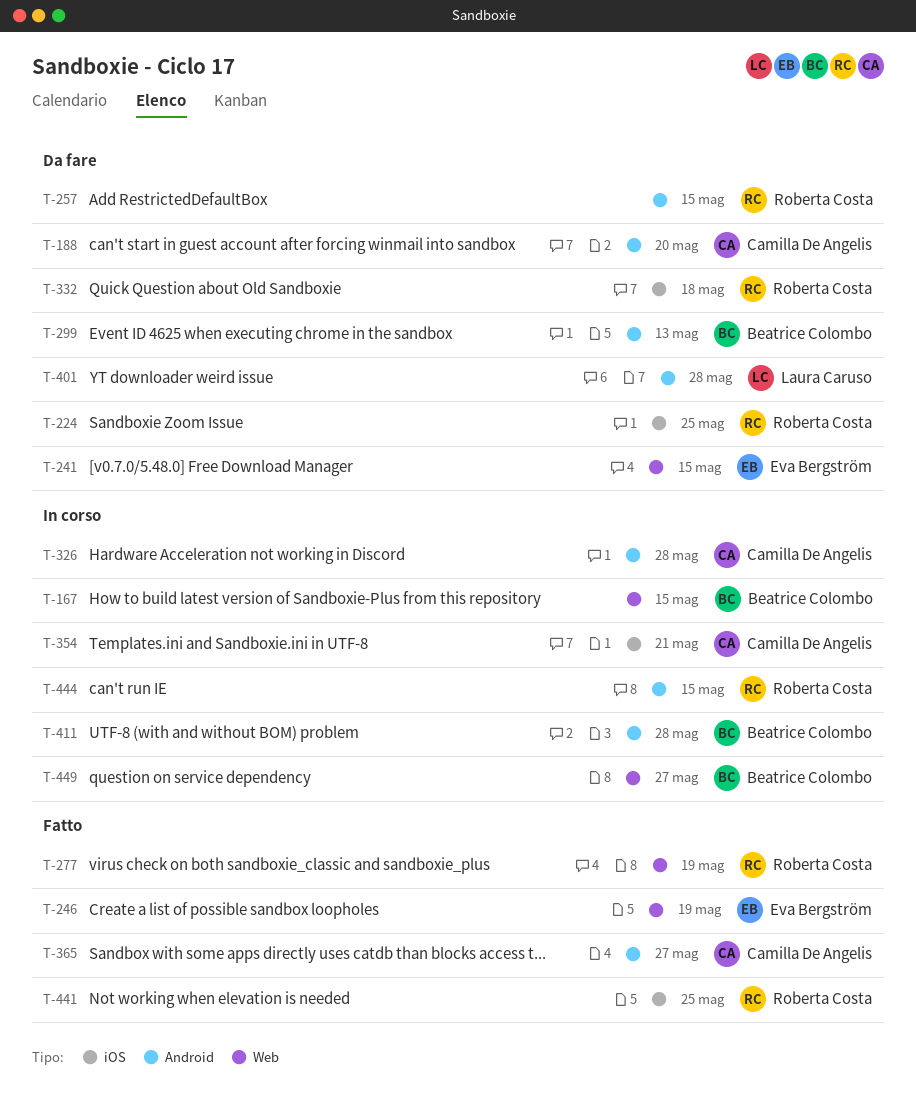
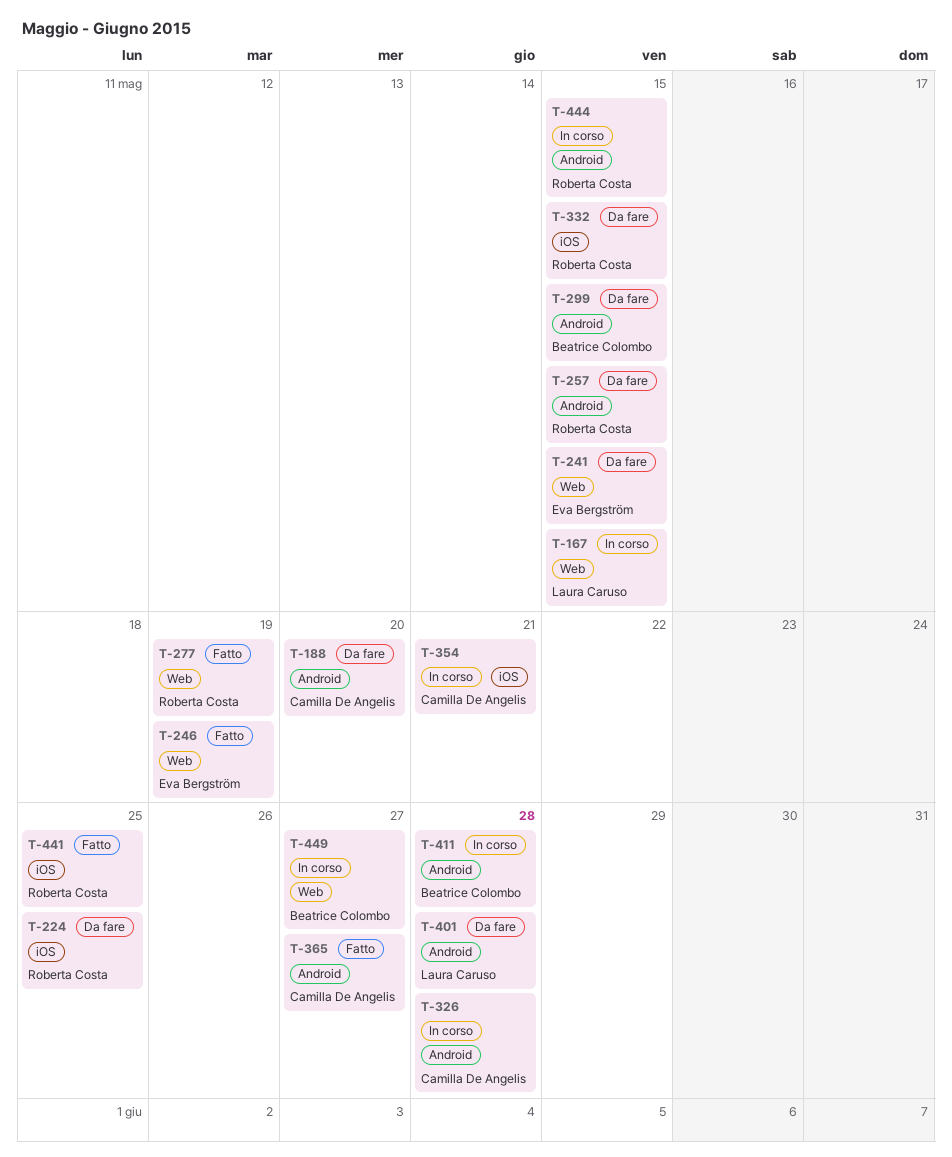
T-167, owner: Beatrice Colombo -> Laura Caruso
T-299, due: May 13 -> May 15
T-332, due: May 18 -> May 15

